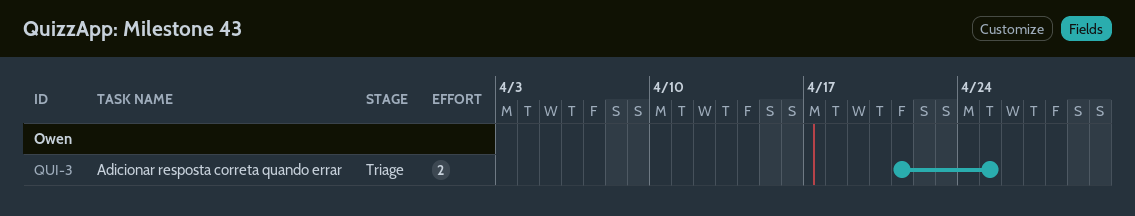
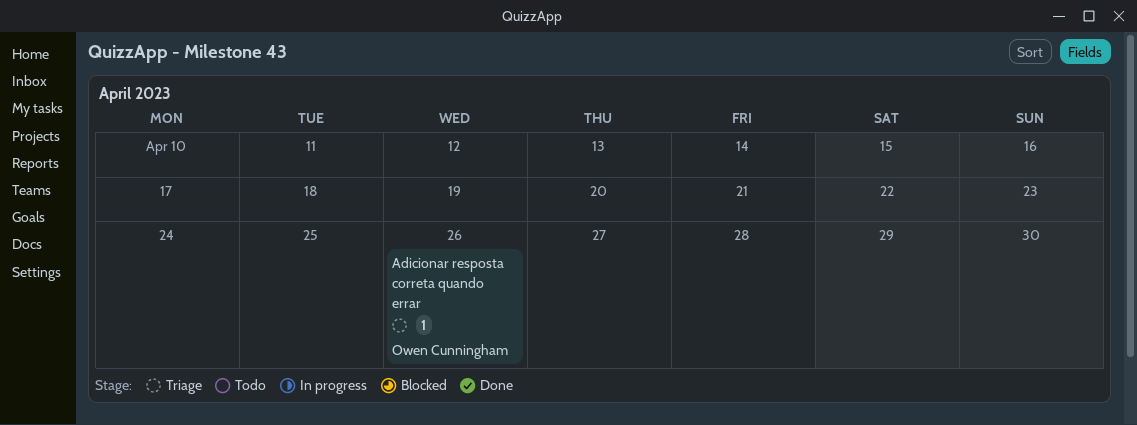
Adicionar resposta correta quando errar, estimate: 2 -> 1
Adicionar resposta correta quando errar, due: Apr 25 -> Apr 26

